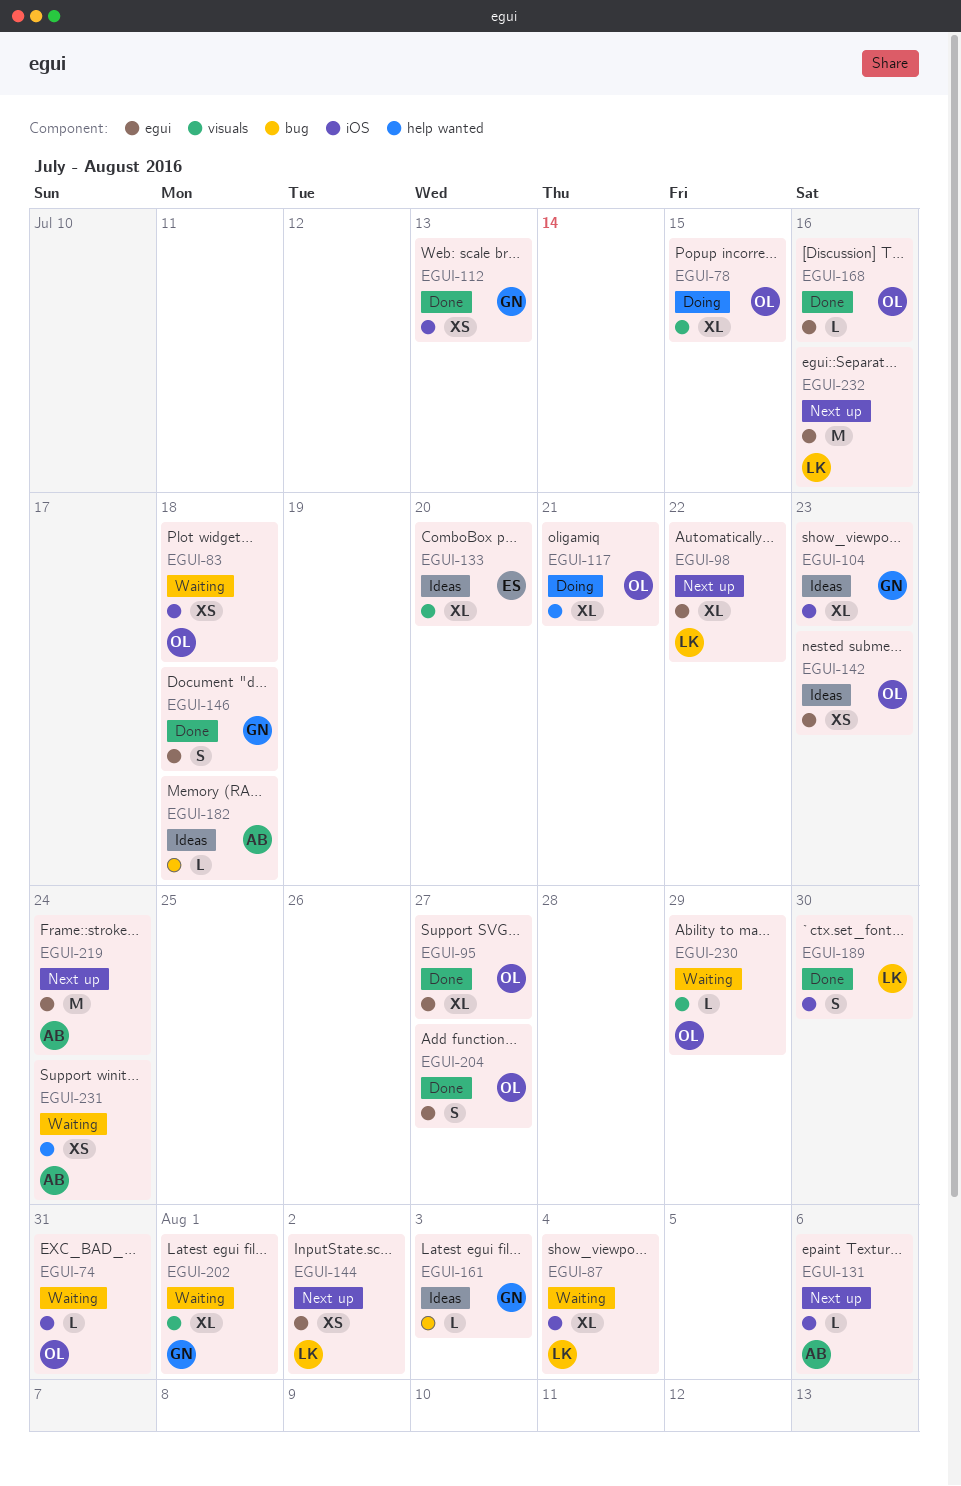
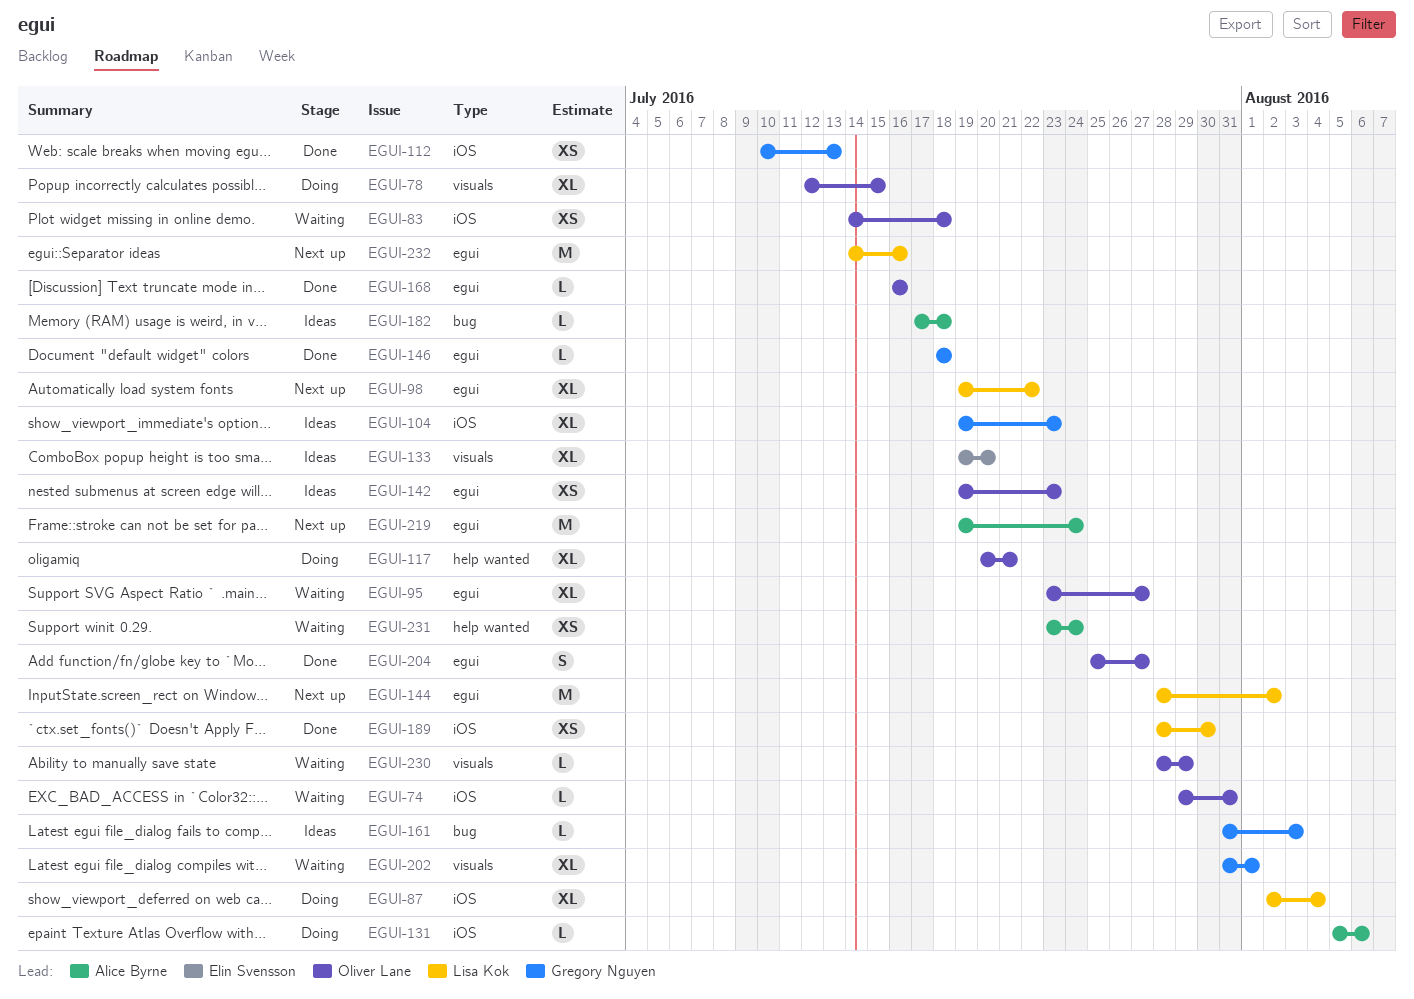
EGUI-87, status: Waiting -> Doing
EGUI-95, status: Done -> Waiting
EGUI-131, status: Next up -> Doing
EGUI-144, estimate: XS -> M
EGUI-146, estimate: S -> L
EGUI-189, estimate: S -> XS

